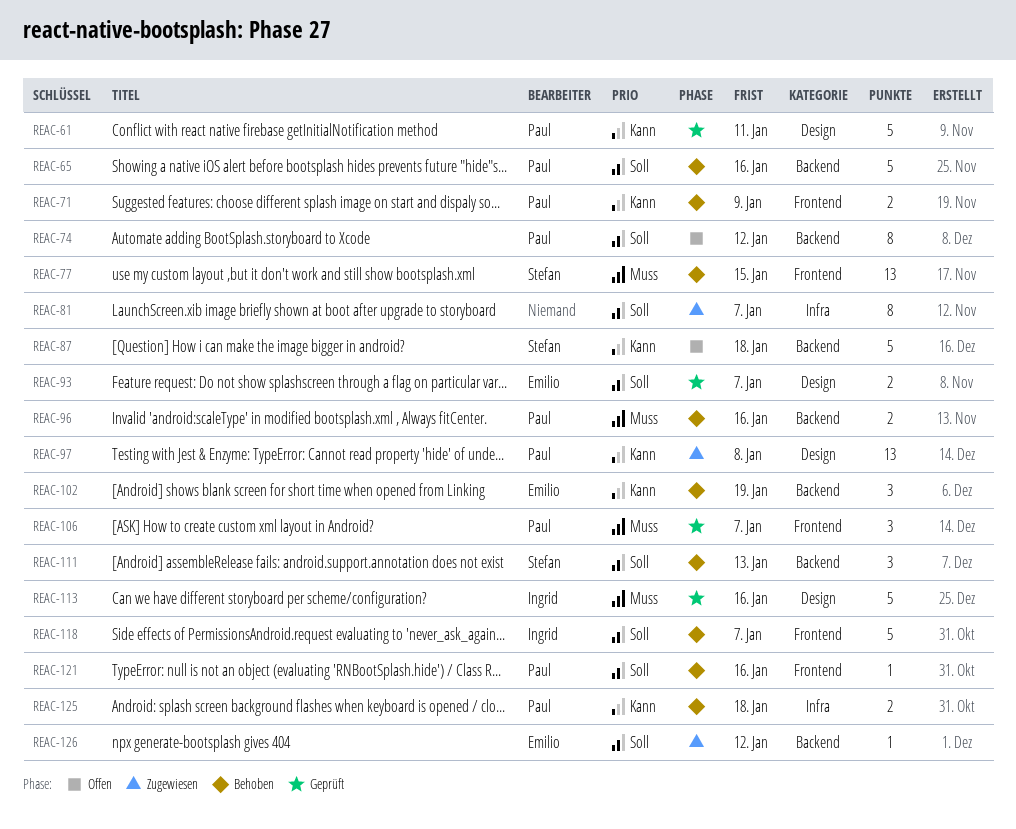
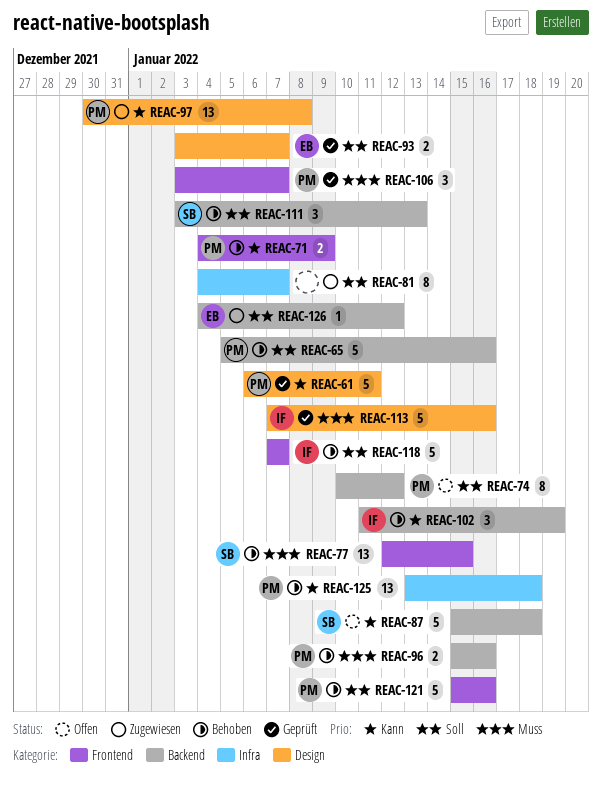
REAC-102, owner: Emilio -> Ingrid
REAC-121, estimate: 1 -> 5
REAC-125, estimate: 2 -> 13

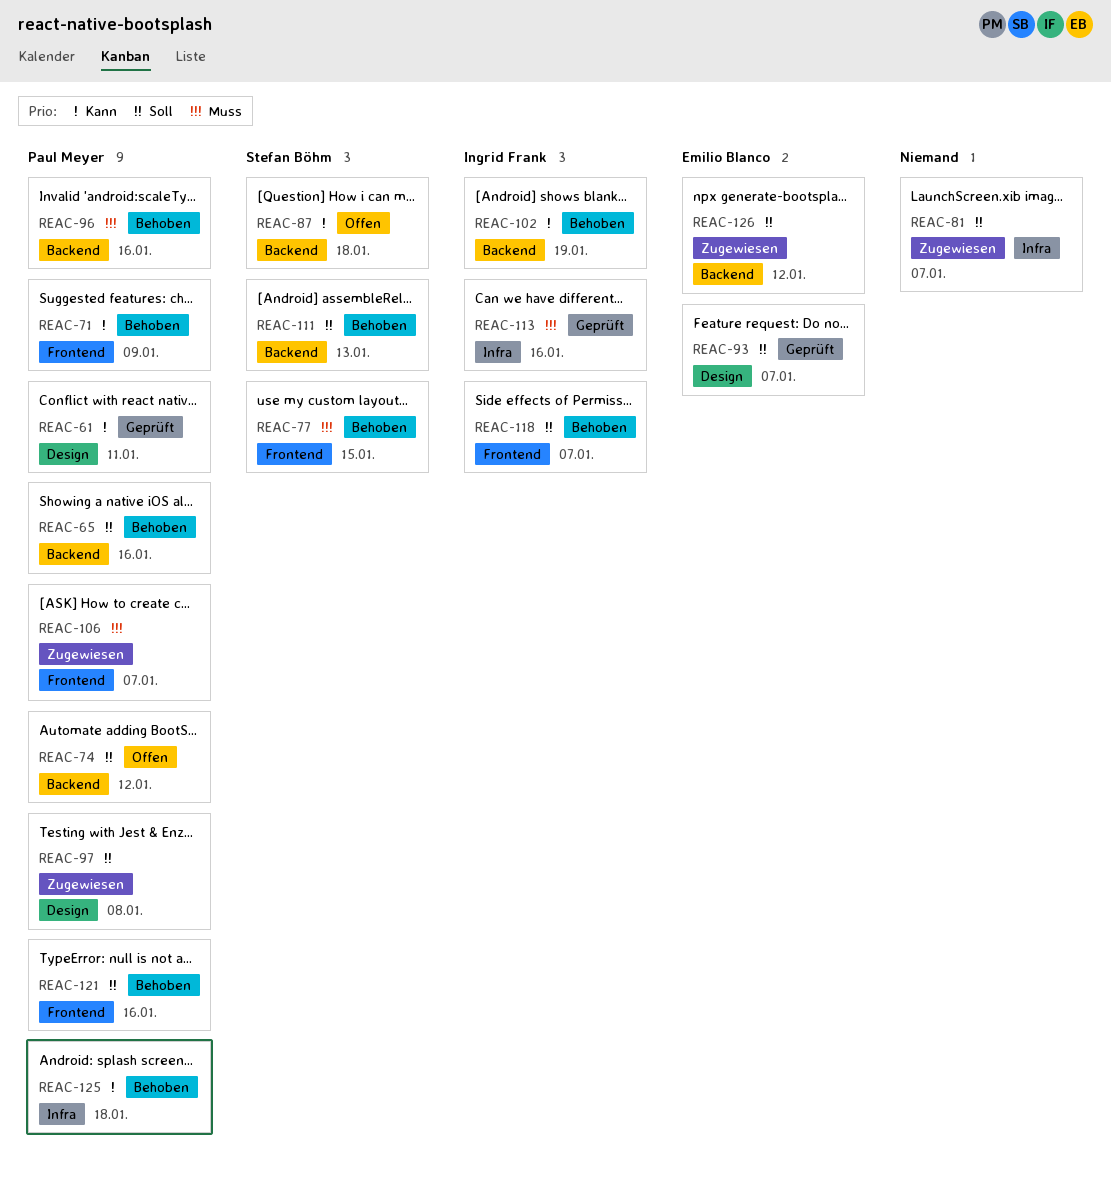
REAC-97, priority: Kann -> Soll
REAC-106, status: Geprüft -> Zugewiesen
REAC-113, label: Design -> Infra

